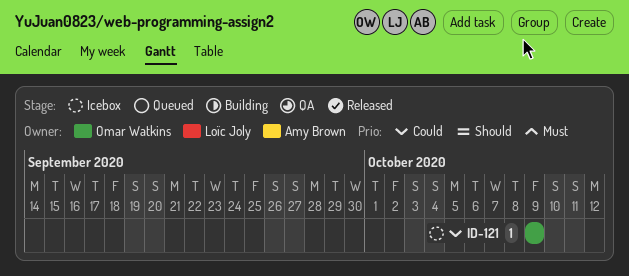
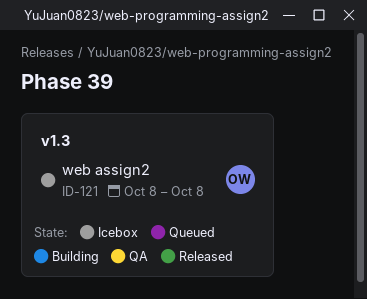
ID-121, start: Oct 9 -> Oct 8
ID-121, due: Oct 9 -> Oct 8

